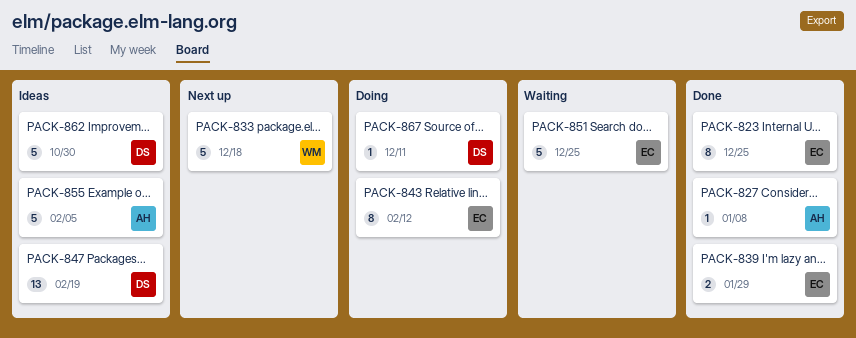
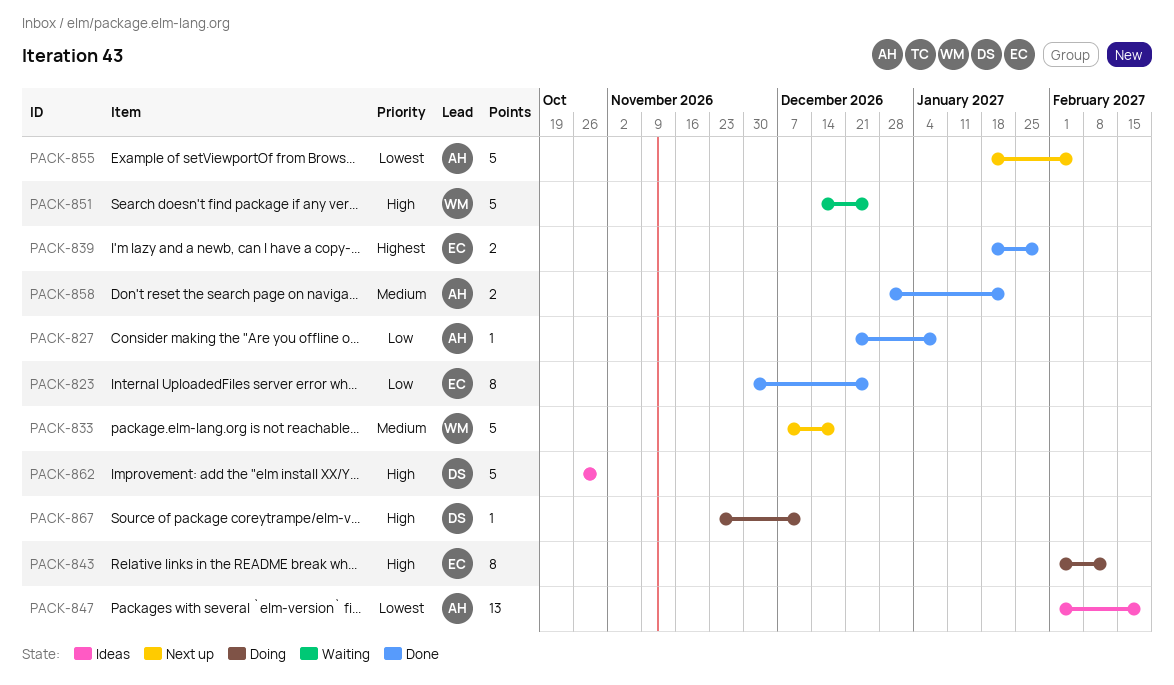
PACK-847, owner: DS -> AH
PACK-851, owner: EC -> WM
PACK-855, status: Ideas -> Next up
PACK-858: none -> present

